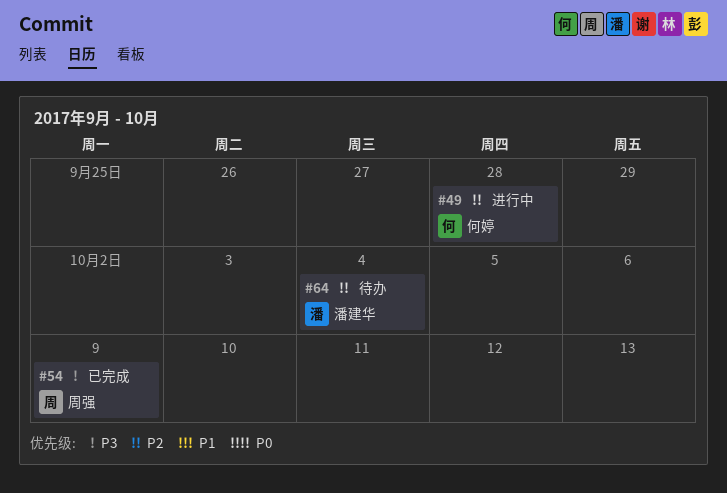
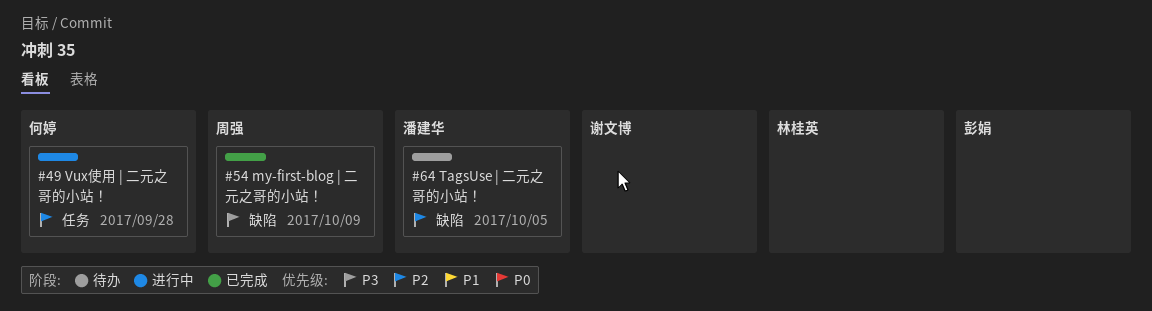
#64, due: Oct 4 -> Oct 5

